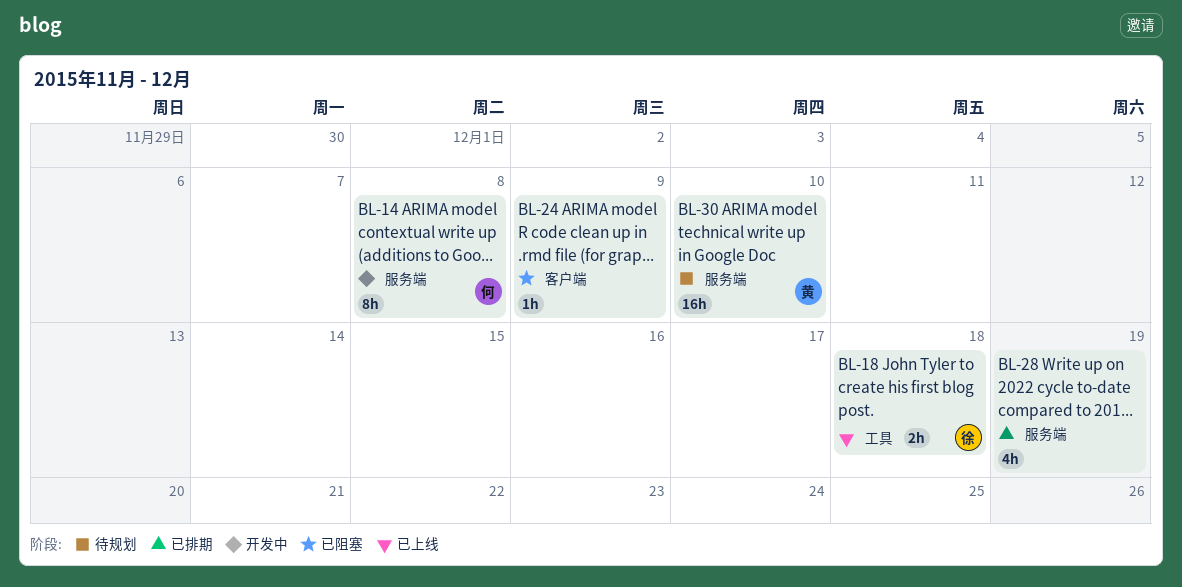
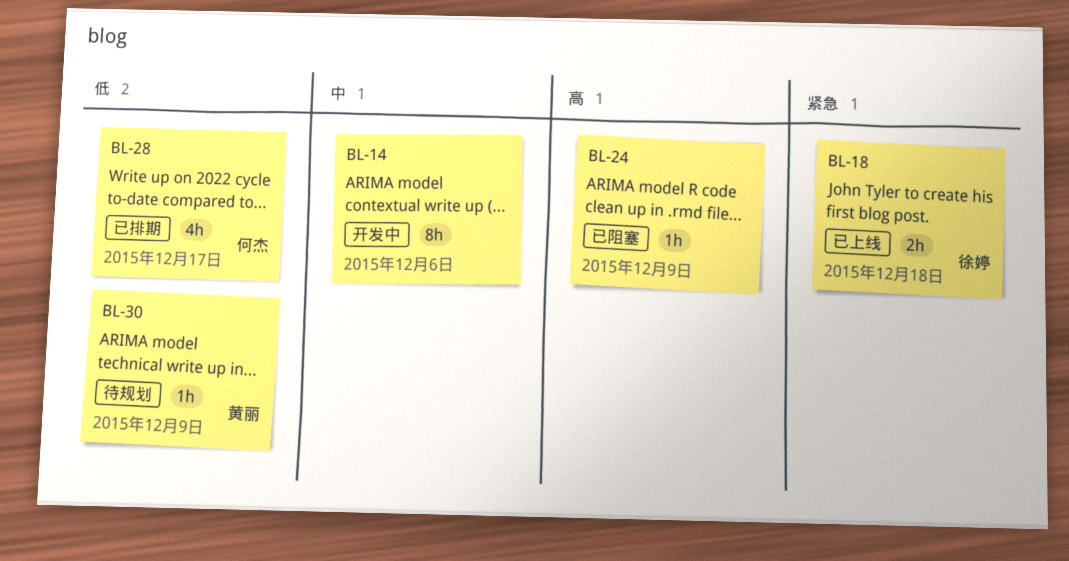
BL-14, owner: 何杰 -> none
BL-14, due: Dec 8 -> Dec 6
BL-28, owner: none -> 何杰
BL-28, due: Dec 19 -> Dec 17
BL-30, estimate: 16h -> 1h
BL-30, due: Dec 10 -> Dec 9

